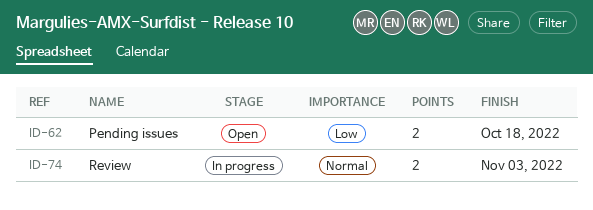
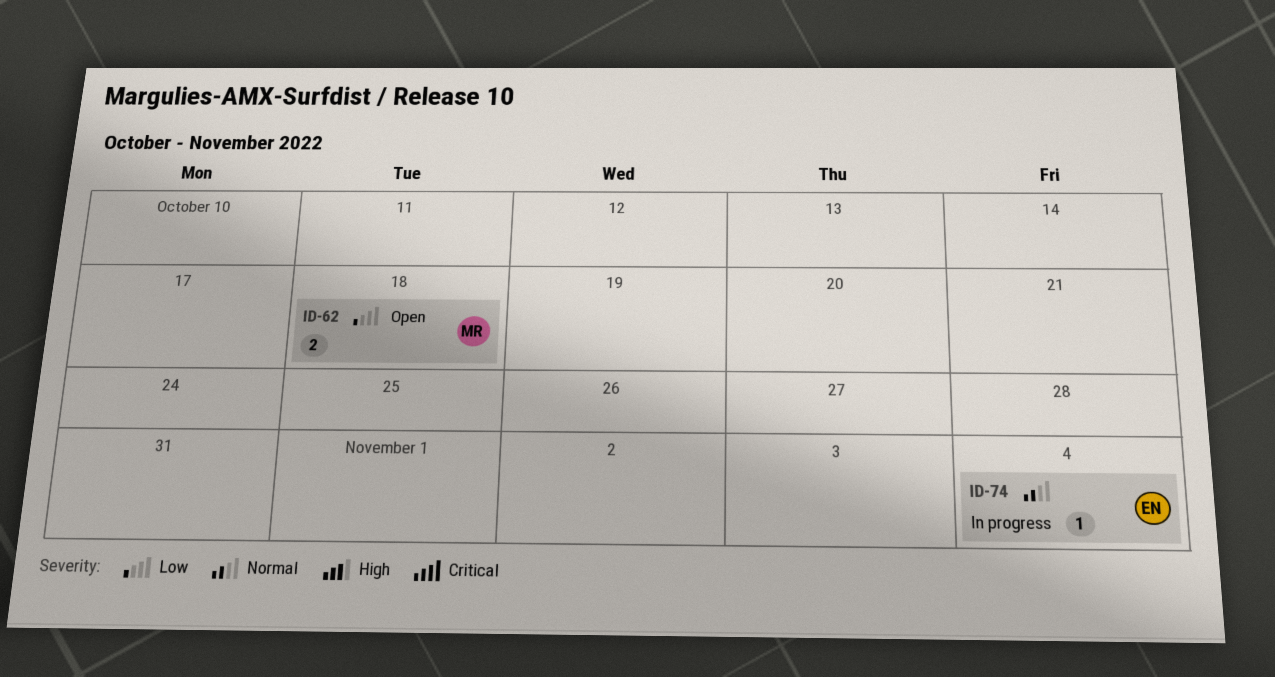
ID-74, estimate: 2 -> 1
ID-74, due: Nov 3 -> Nov 4

